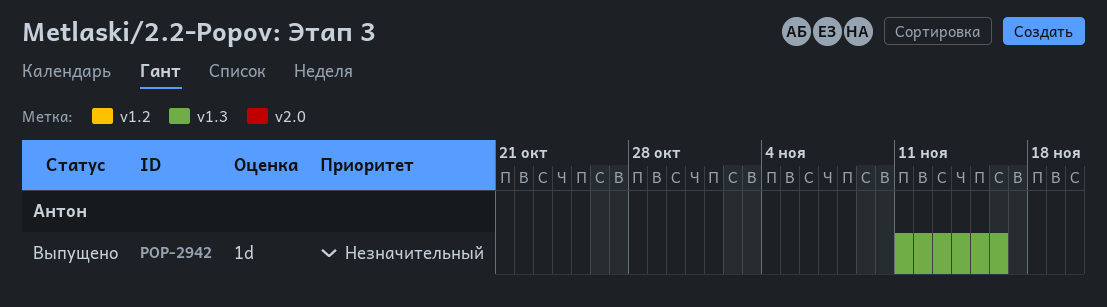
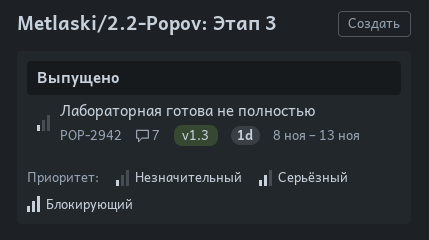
POP-2942, start: Nov 11 -> Nov 8
POP-2942, due: Nov 16 -> Nov 13

